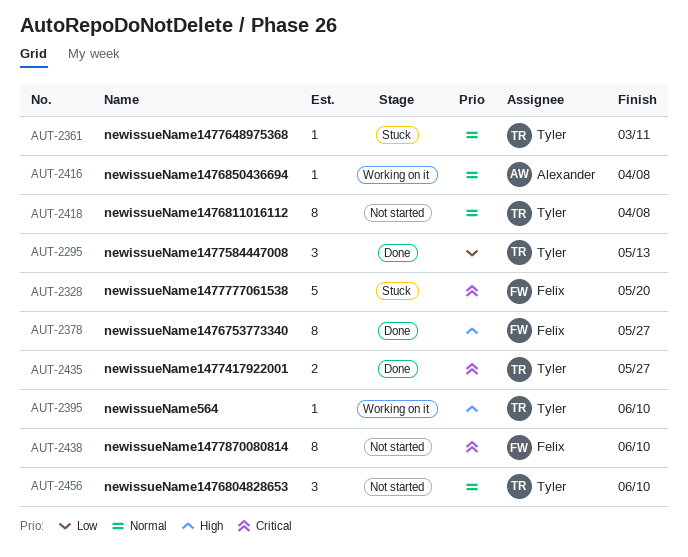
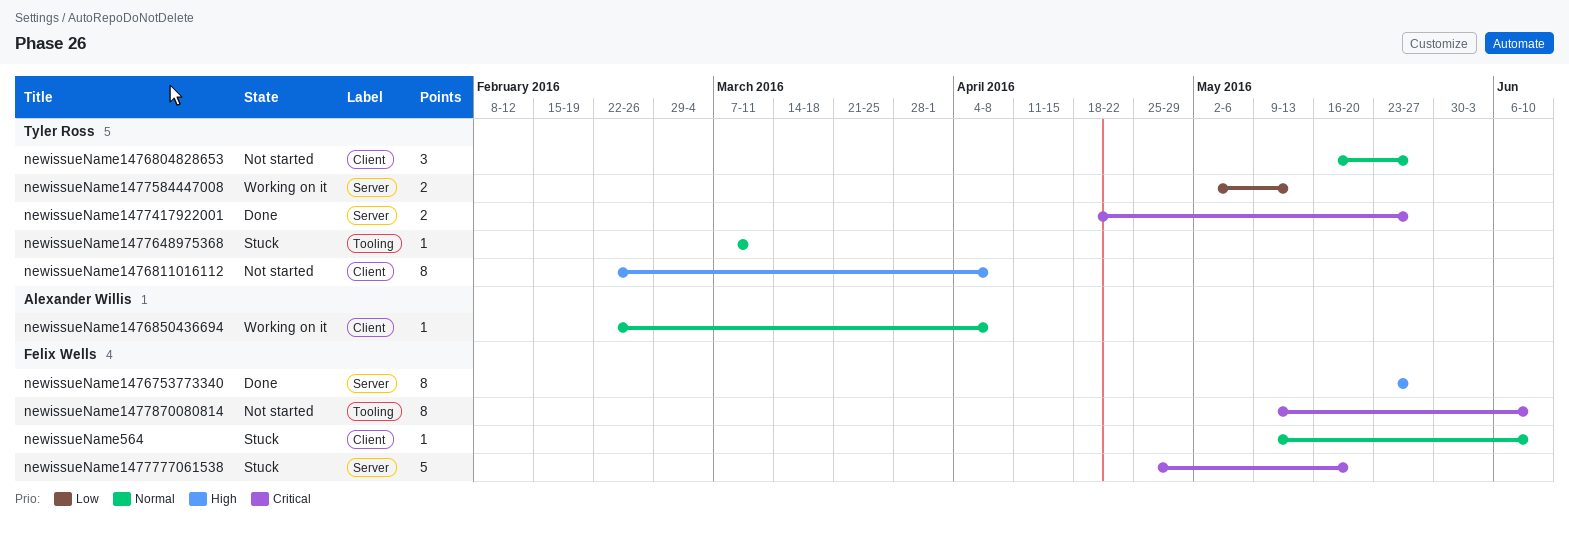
newissueName1476804828653, due: Jun 10 -> May 27
newissueName1476811016112, priority: Normal -> High
newissueName1477584447008, status: Done -> Working on it
newissueName1477584447008, estimate: 3 -> 2
newissueName564, status: Working on it -> Stuck
newissueName564, owner: Tyler Ross -> Felix Wells
newissueName564, priority: High -> Normal

